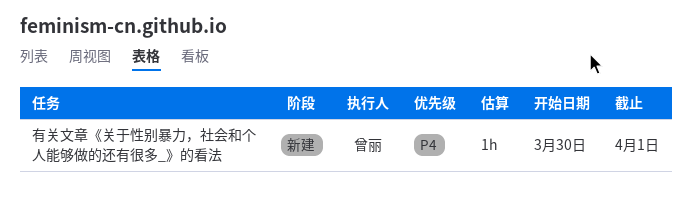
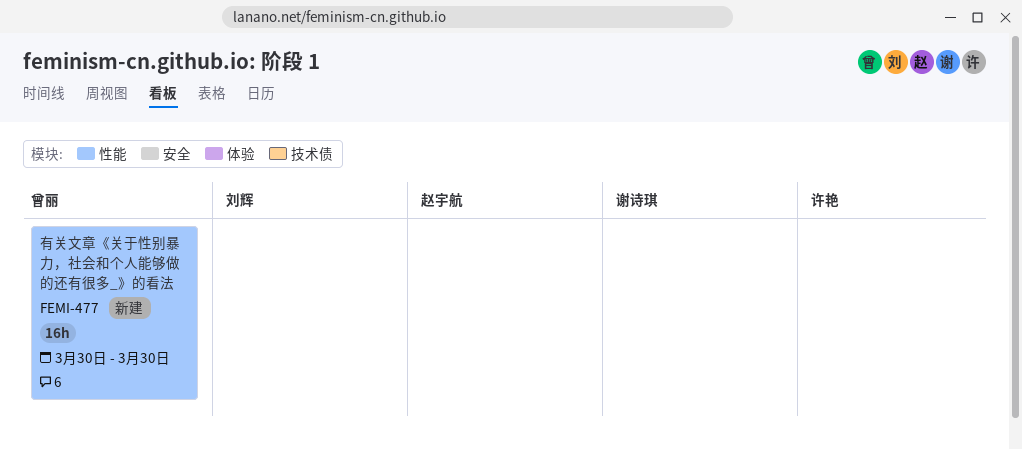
有关文章《关于性别暴力，社会和个人能够做的还有很多_》的看法, estimate: 1h -> 16h
有关文章《关于性别暴力，社会和个人能够做的还有很多_》的看法, due: Apr 1 -> Mar 30

